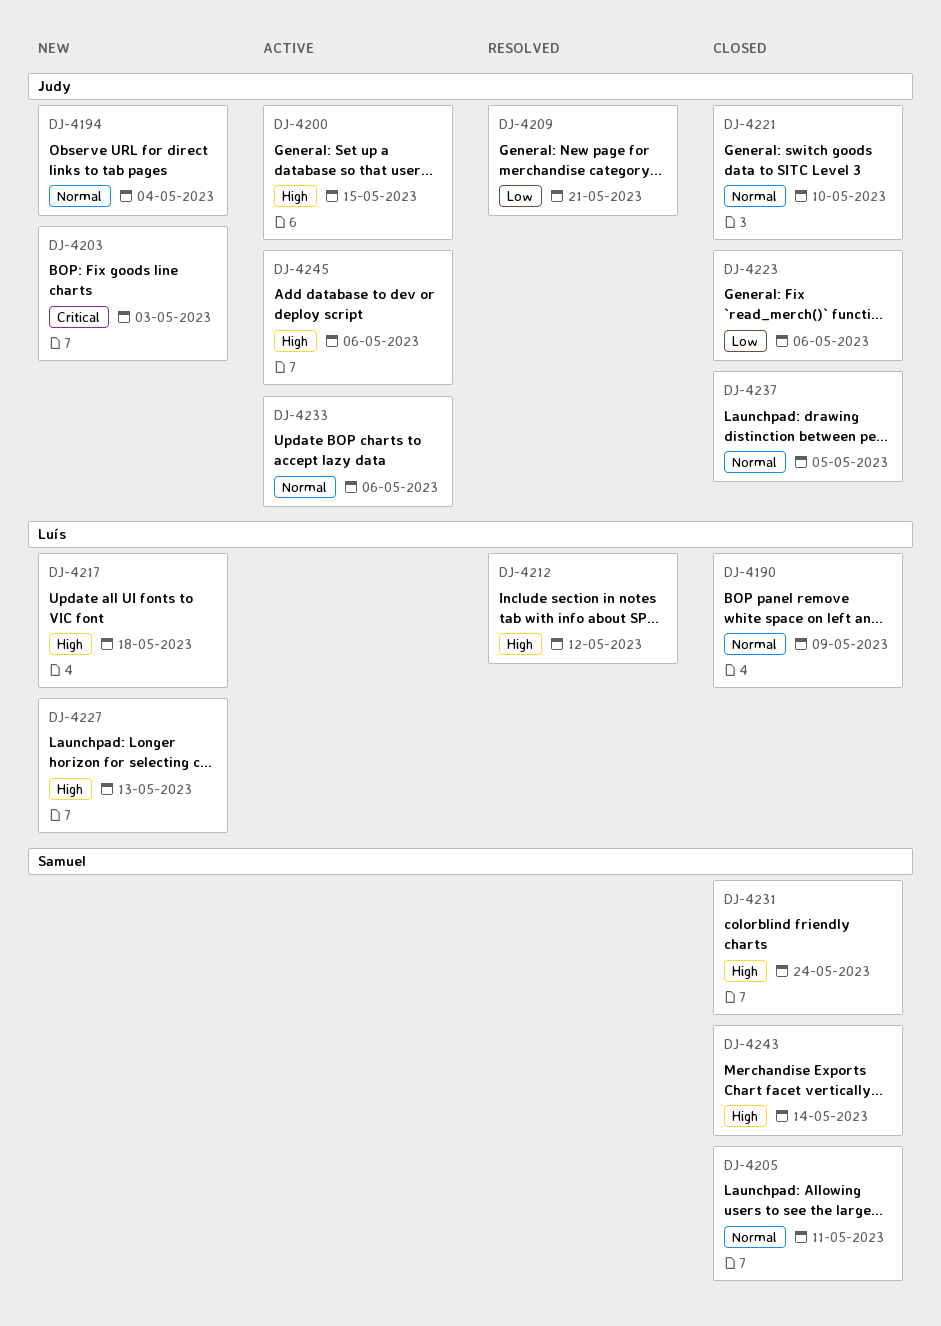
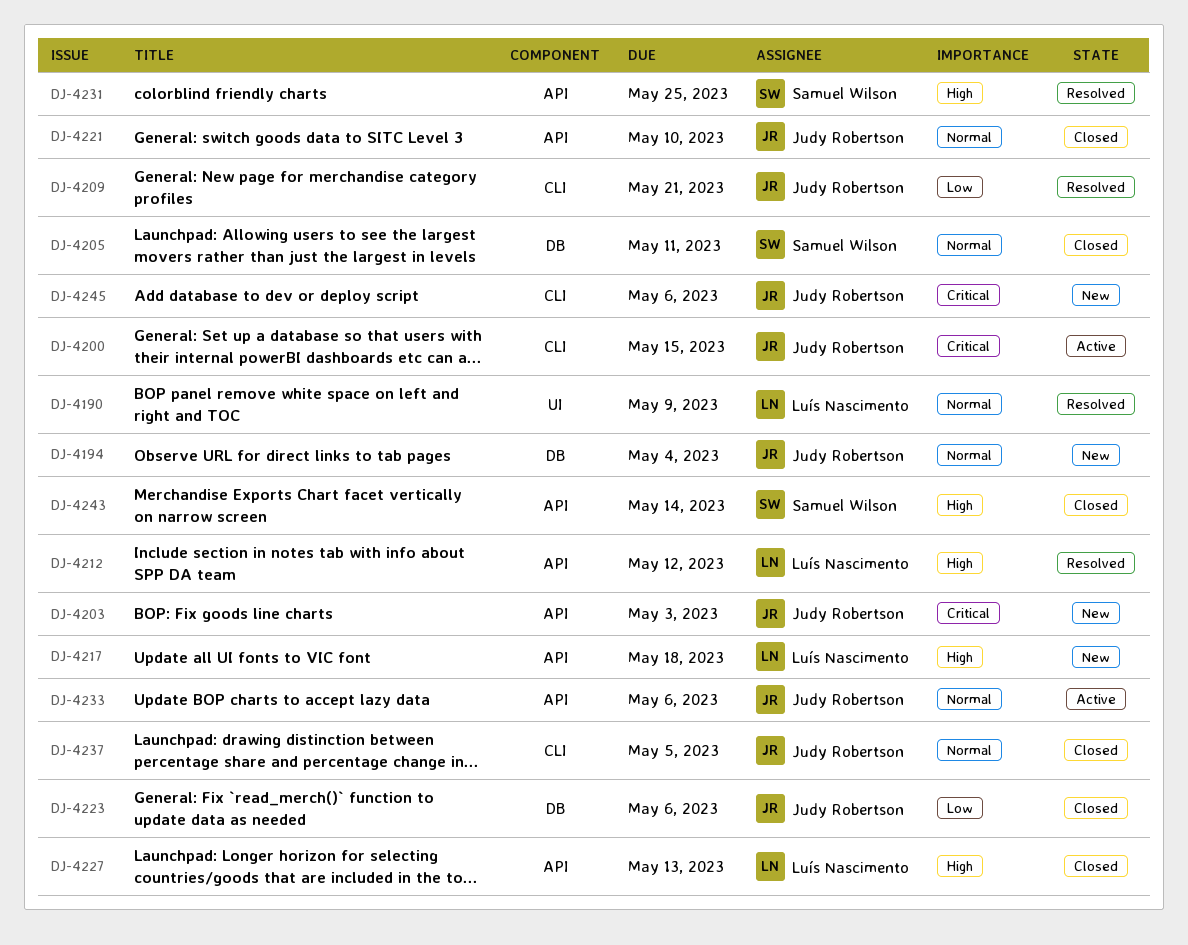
DJ-4190, status: Closed -> Resolved
DJ-4200, priority: High -> Critical
DJ-4227, status: New -> Closed
DJ-4231, status: Closed -> Resolved
DJ-4231, due: May 24 -> May 25
DJ-4245, status: Active -> New
DJ-4245, priority: High -> Critical

